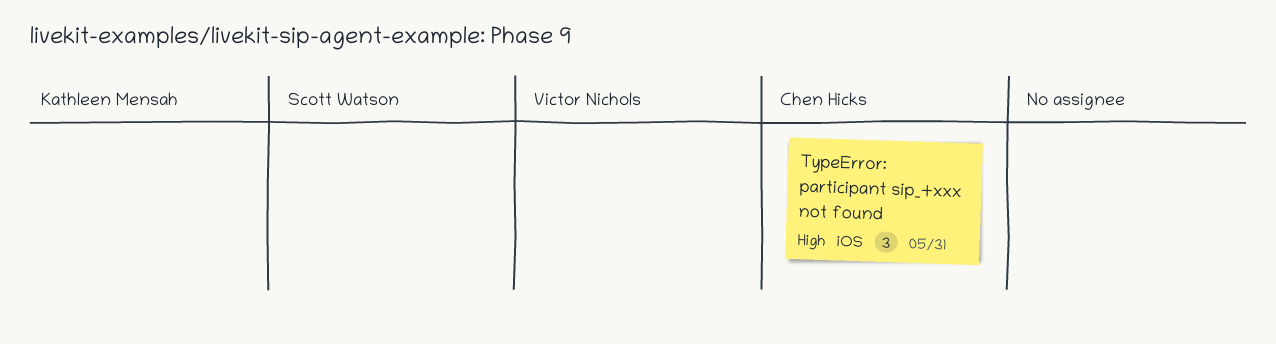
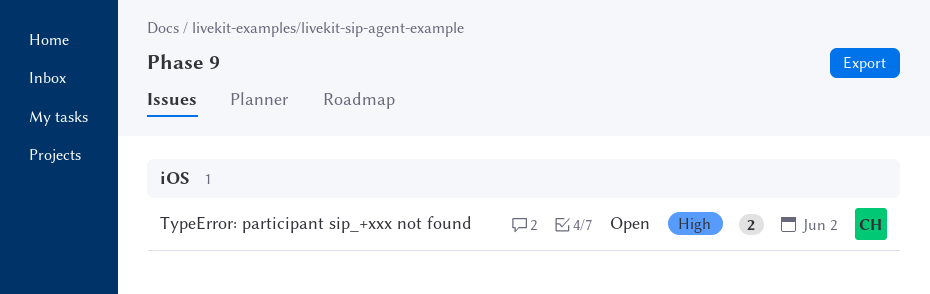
TypeError: participant sip_+xxx not found, estimate: 3 -> 2
TypeError: participant sip_+xxx not found, due: May 31 -> Jun 2

